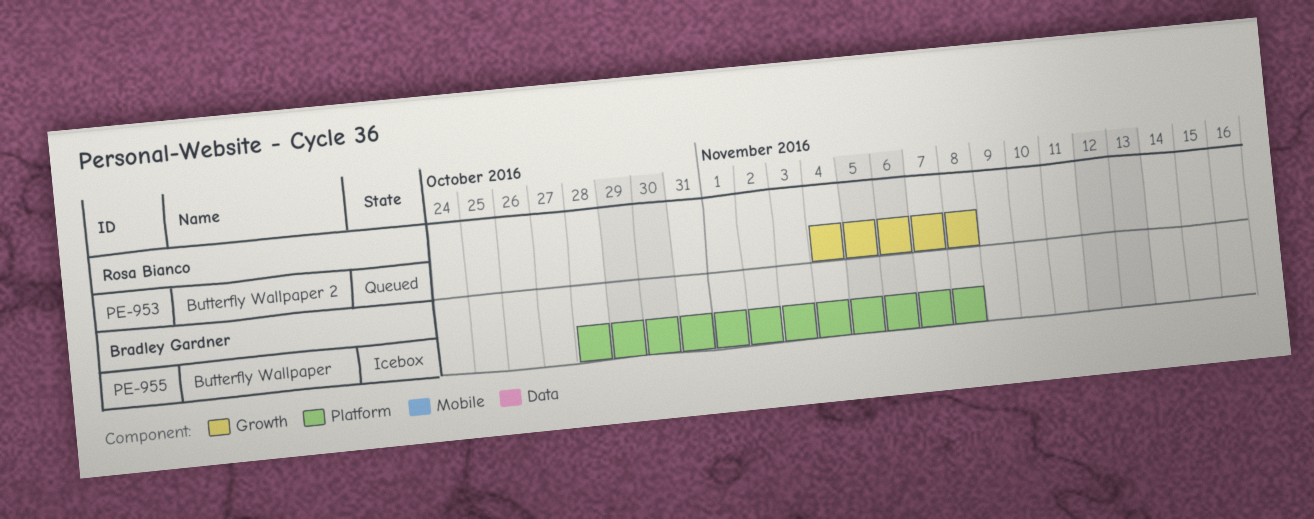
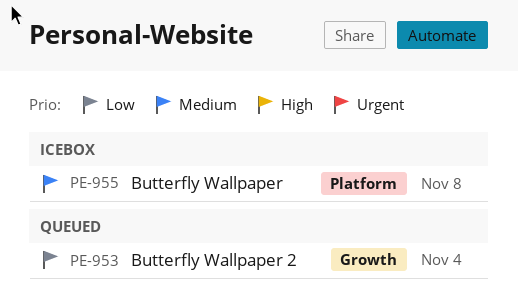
PE-953, due: Nov 8 -> Nov 4

